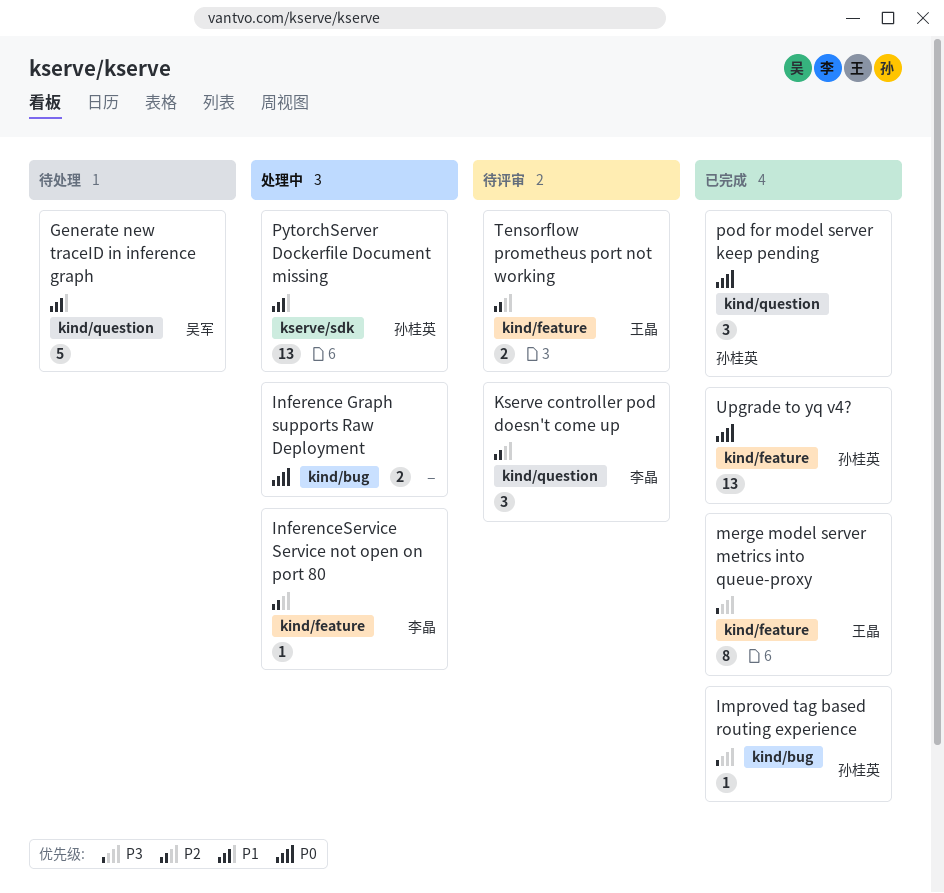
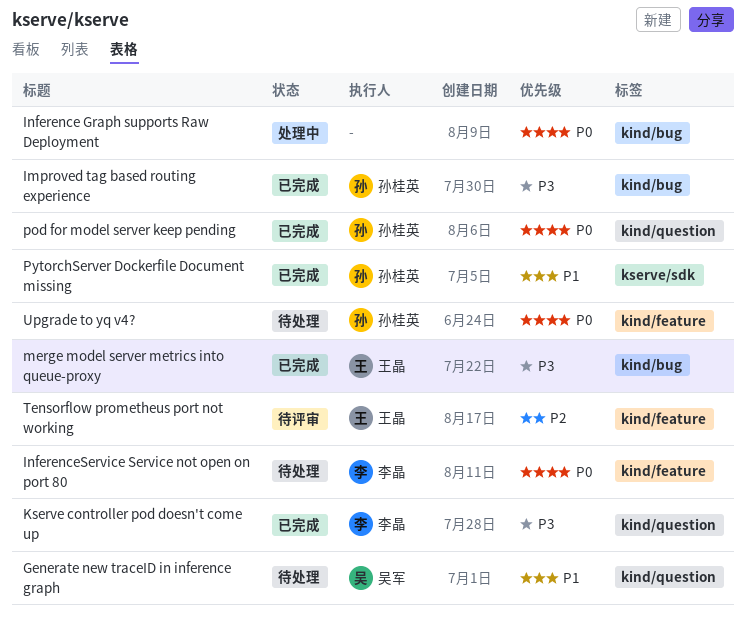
InferenceService Service not open on port 80, status: 处理中 -> 待处理
InferenceService Service not open on port 80, priority: P2 -> P0
Kserve controller pod doesn't come up, status: 待评审 -> 已完成
Kserve controller pod doesn't come up, priority: P2 -> P3
merge model server metrics into queue-proxy, label: kind/feature -> kind/bug
PytorchServer Dockerfile Document missing, status: 处理中 -> 已完成
Upgrade to yq v4?, status: 已完成 -> 待处理

